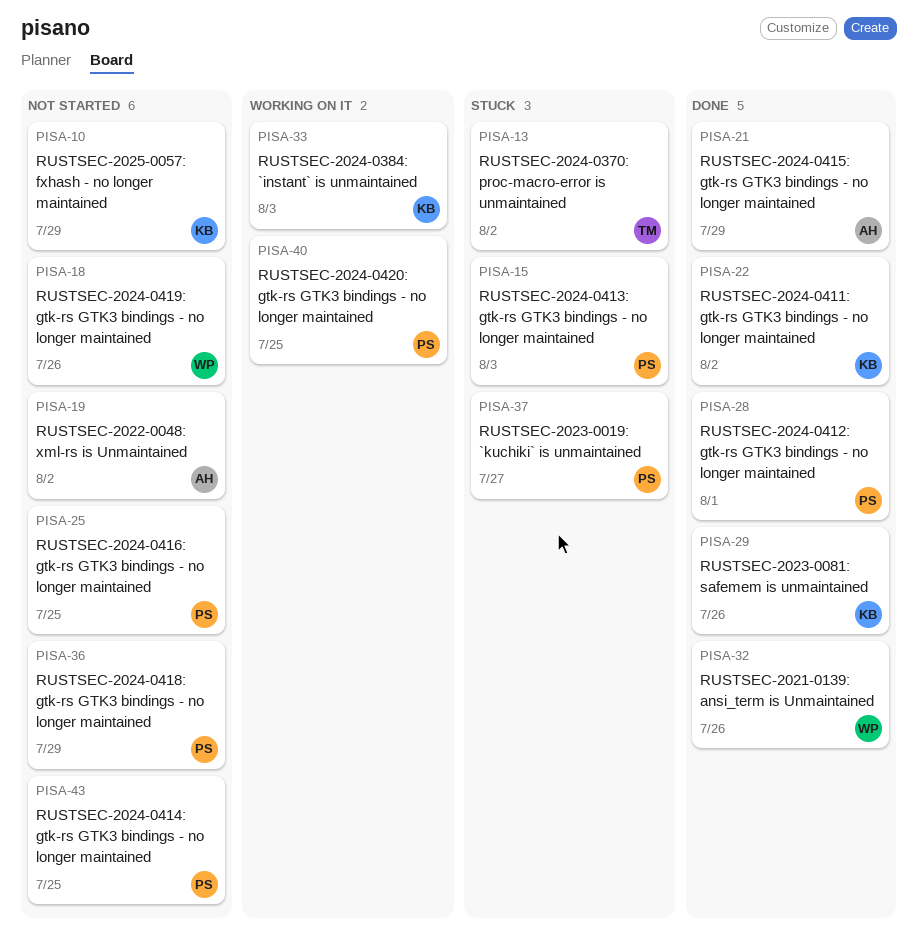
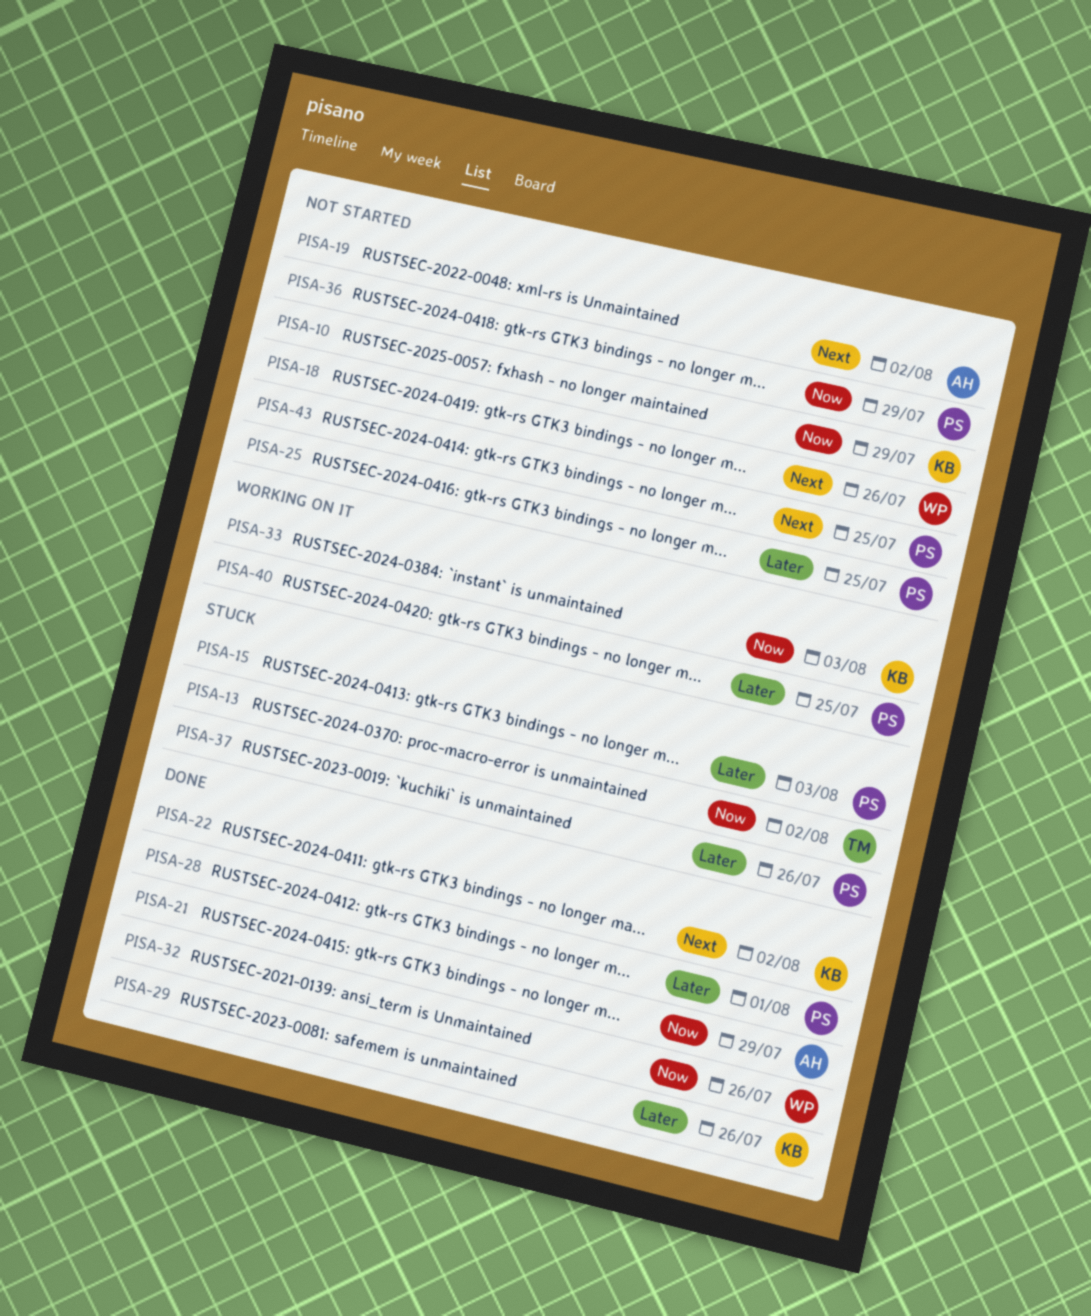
PISA-37, due: Jul 27 -> Jul 26

